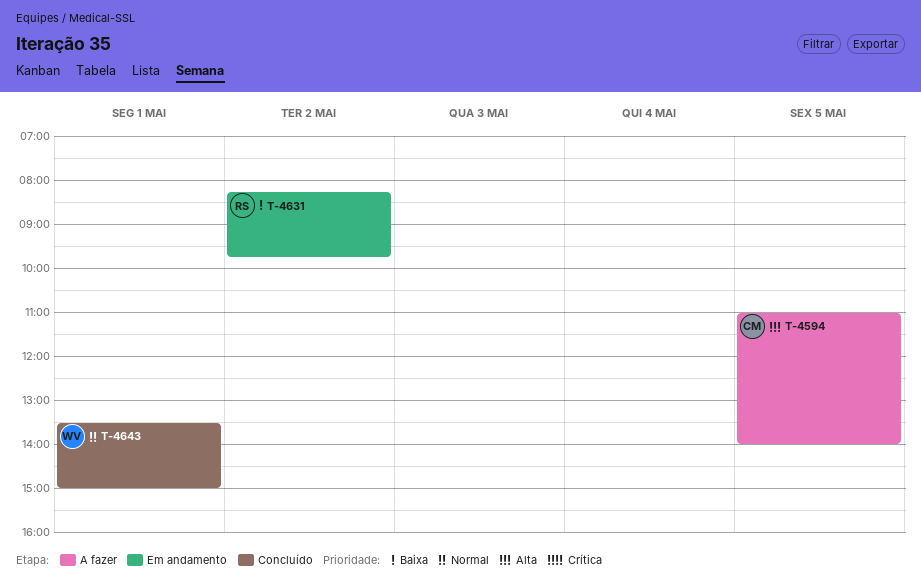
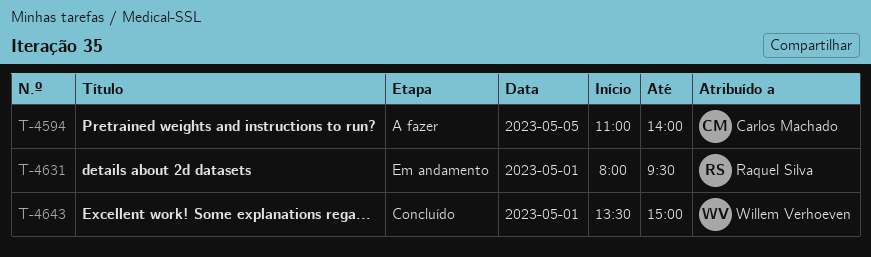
T-4631, day: May 2 -> May 1
T-4631, begins: 08:15 -> 08:00
T-4631, ends: 09:45 -> 09:30

